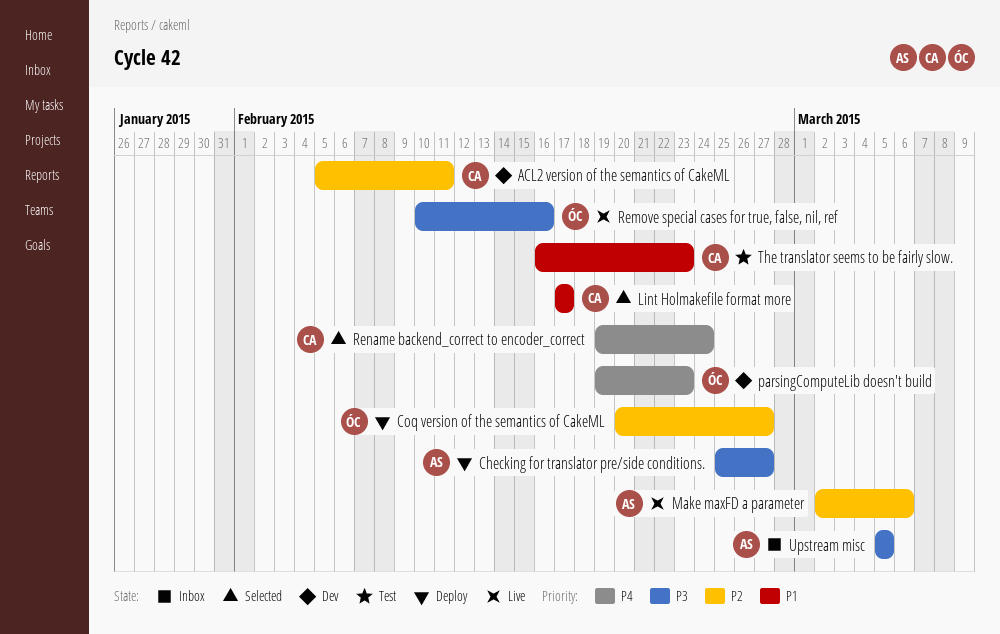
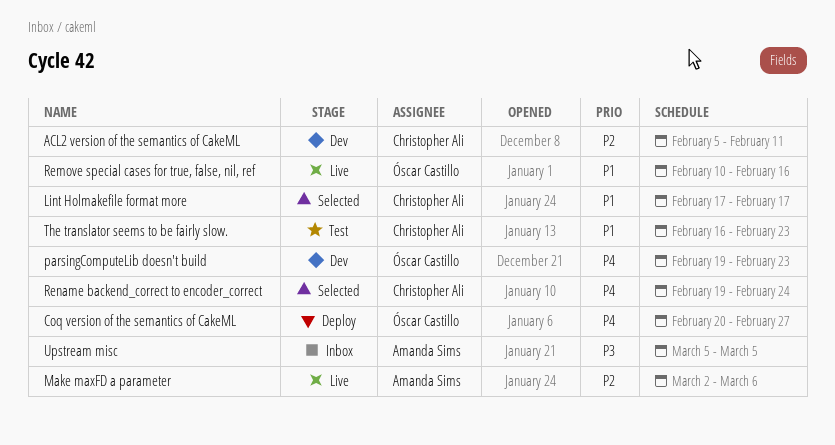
Checking for translator pre/side conditions.: present -> none
Coq version of the semantics of CakeML, priority: P2 -> P4
Remove special cases for true, false, nil, ref, priority: P3 -> P1

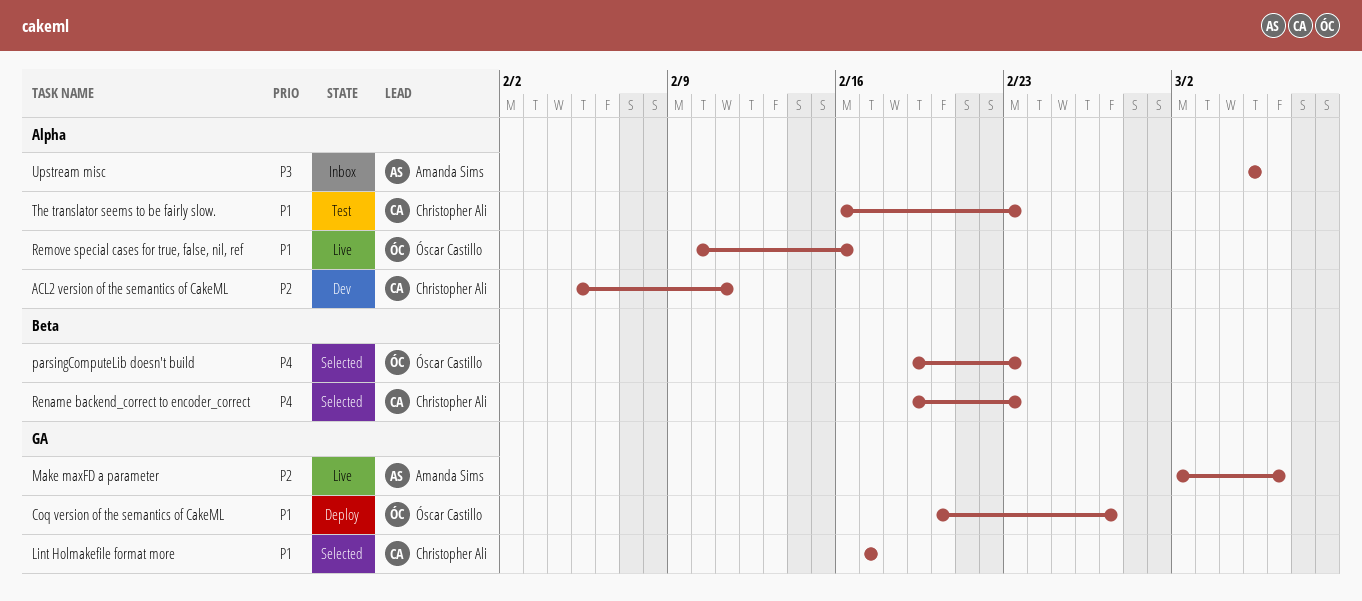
Coq version of the semantics of CakeML, priority: P4 -> P1
parsingComputeLib doesn't build, status: Dev -> Selected
Rename backend_correct to encoder_correct, due: Feb 24 -> Feb 23

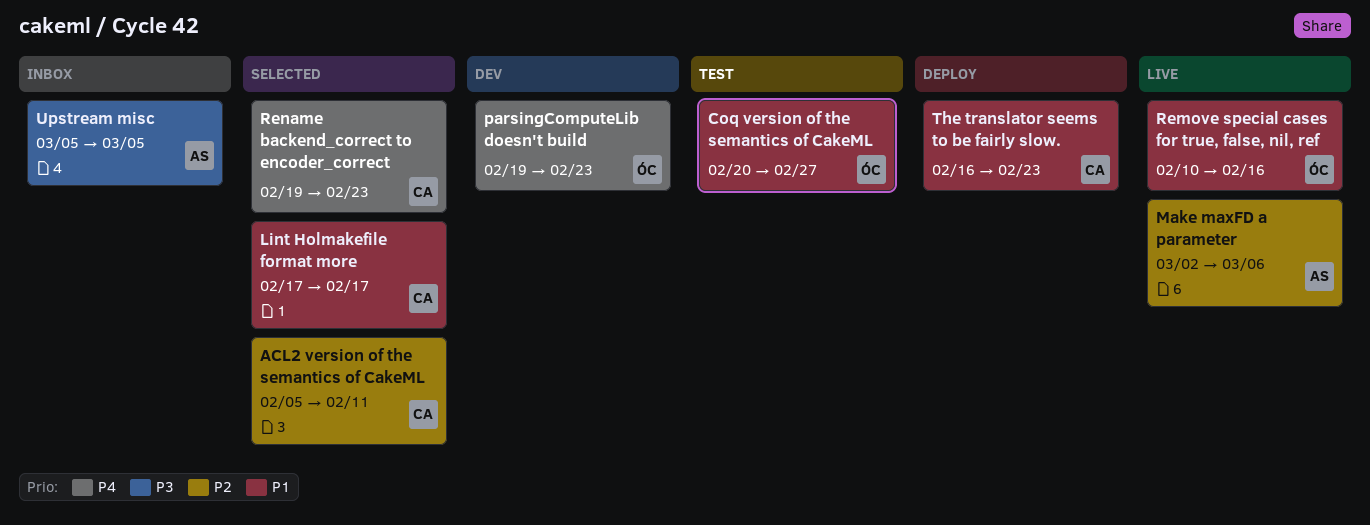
ACL2 version of the semantics of CakeML, status: Dev -> Selected
Coq version of the semantics of CakeML, status: Deploy -> Test
parsingComputeLib doesn't build, status: Selected -> Dev
The translator seems to be fairly slow., status: Test -> Deploy

